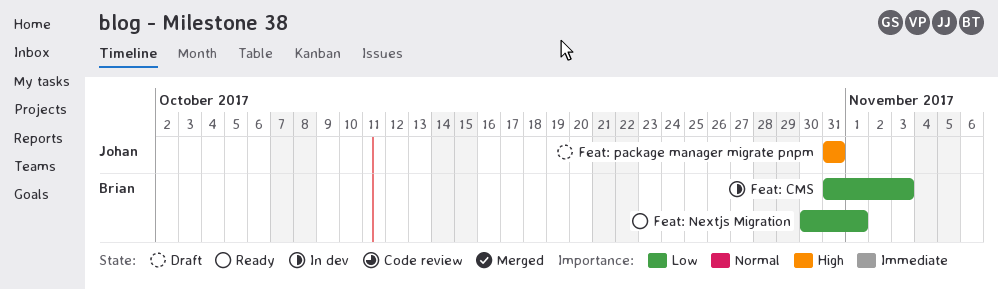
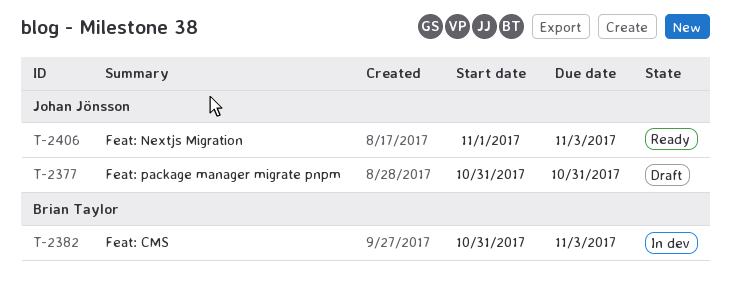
Feat: Nextjs Migration, owner: Brian Taylor -> Johan Jönsson
Feat: Nextjs Migration, start: Oct 30 -> Nov 1
Feat: Nextjs Migration, due: Nov 1 -> Nov 3

